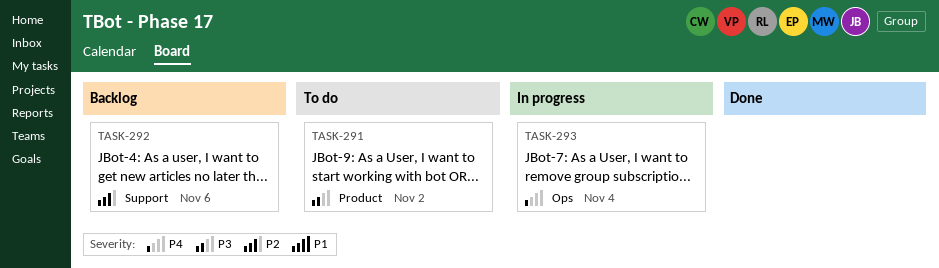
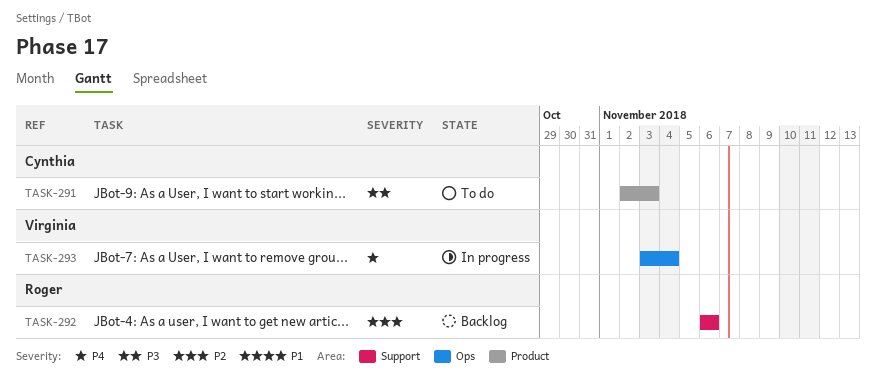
TASK-291, due: Nov 2 -> Nov 3

